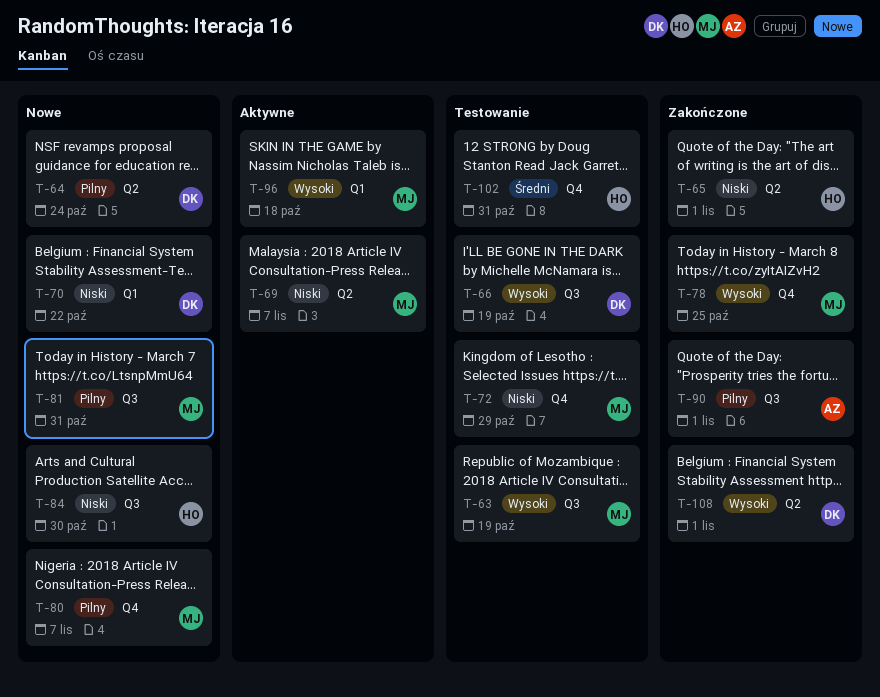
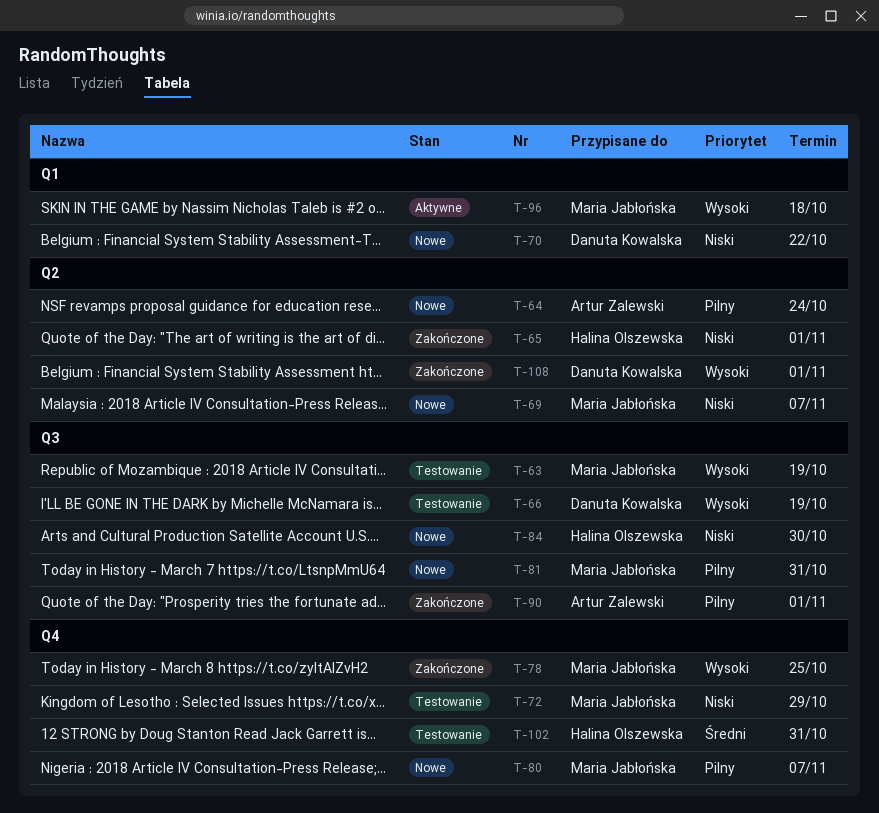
T-64, owner: Danuta Kowalska -> Artur Zalewski
T-69, status: Aktywne -> Nowe

